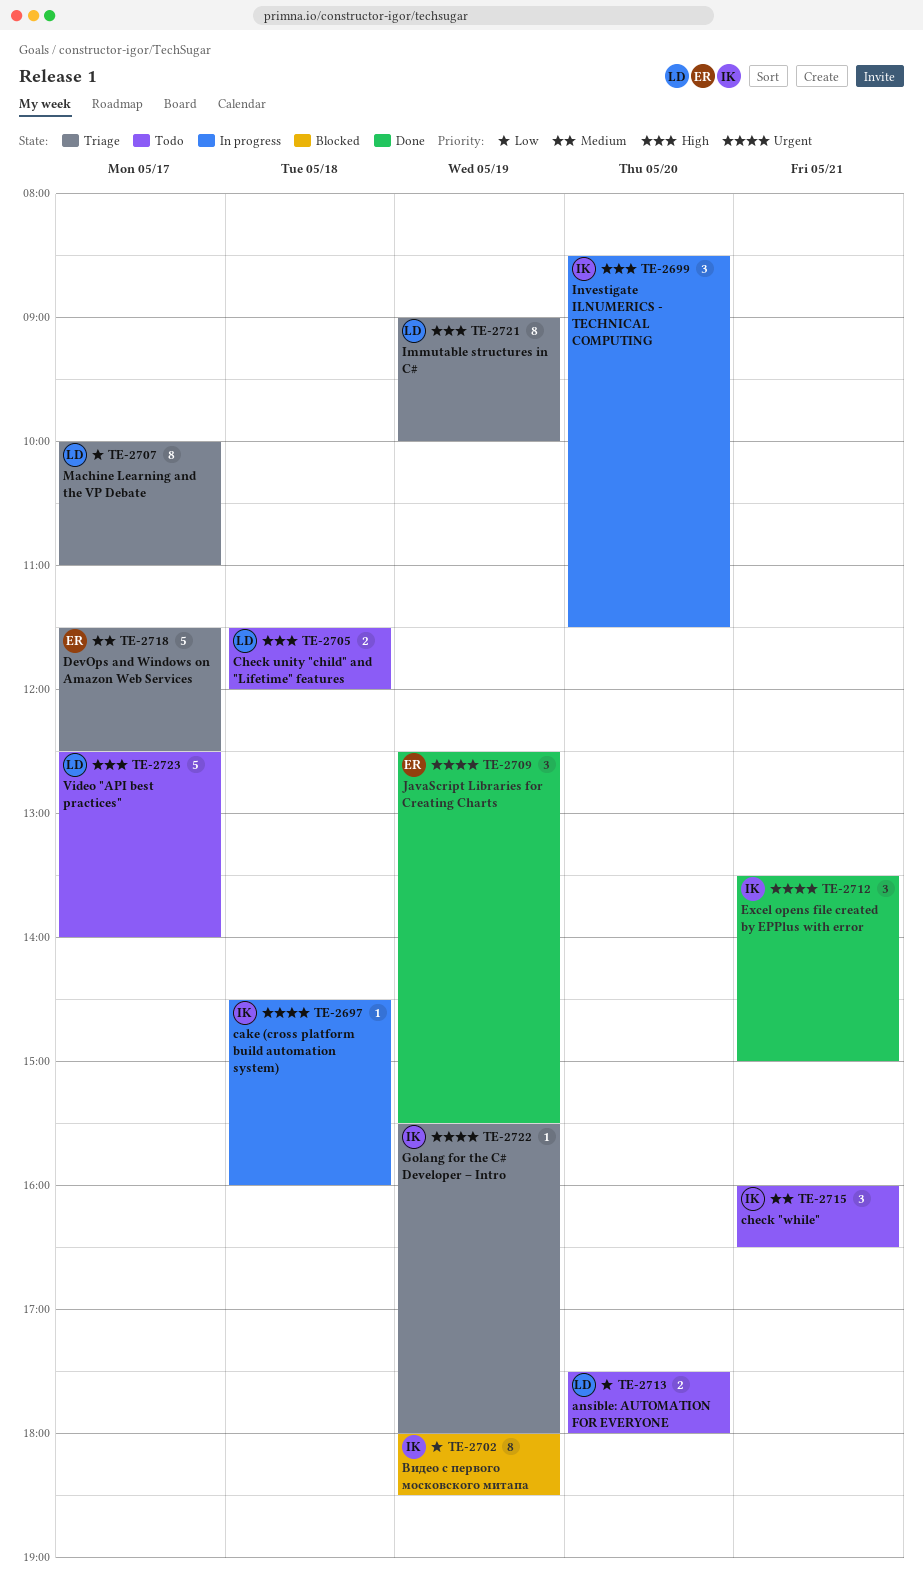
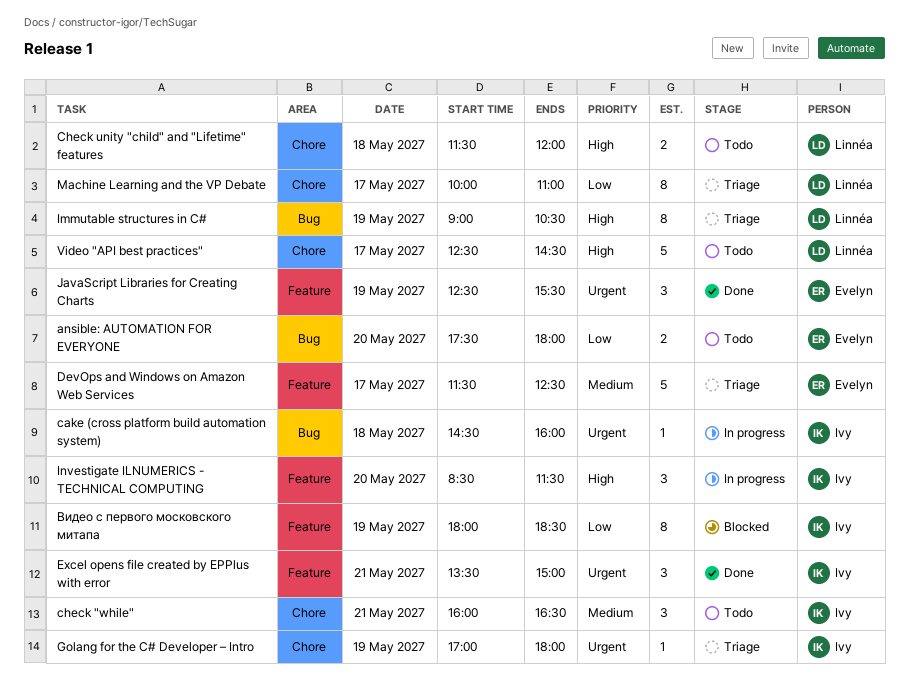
ansible: AUTOMATION FOR EVERYONE, owner: Linnéa -> Evelyn
Golang for the C# Developer – Intro, begins: 15:30 -> 17:00
Immutable structures in C#, ends: 10:00 -> 10:30
Video "API best practices", ends: 14:00 -> 14:30

